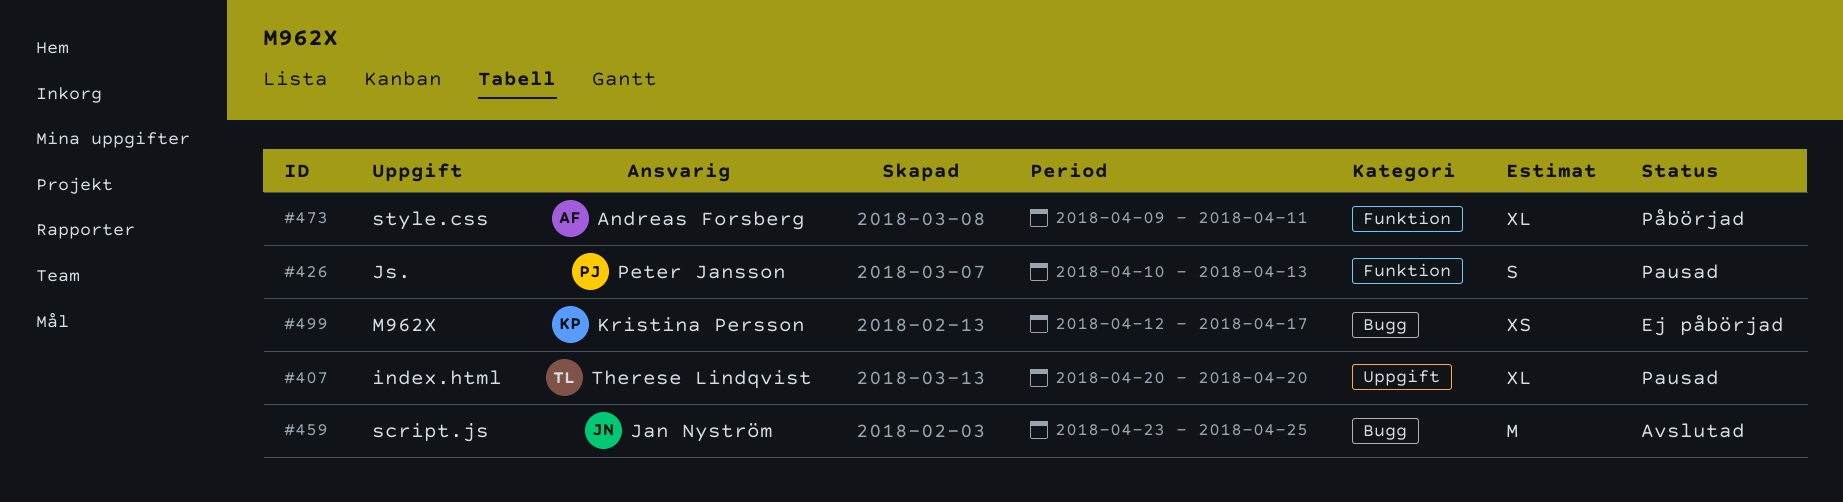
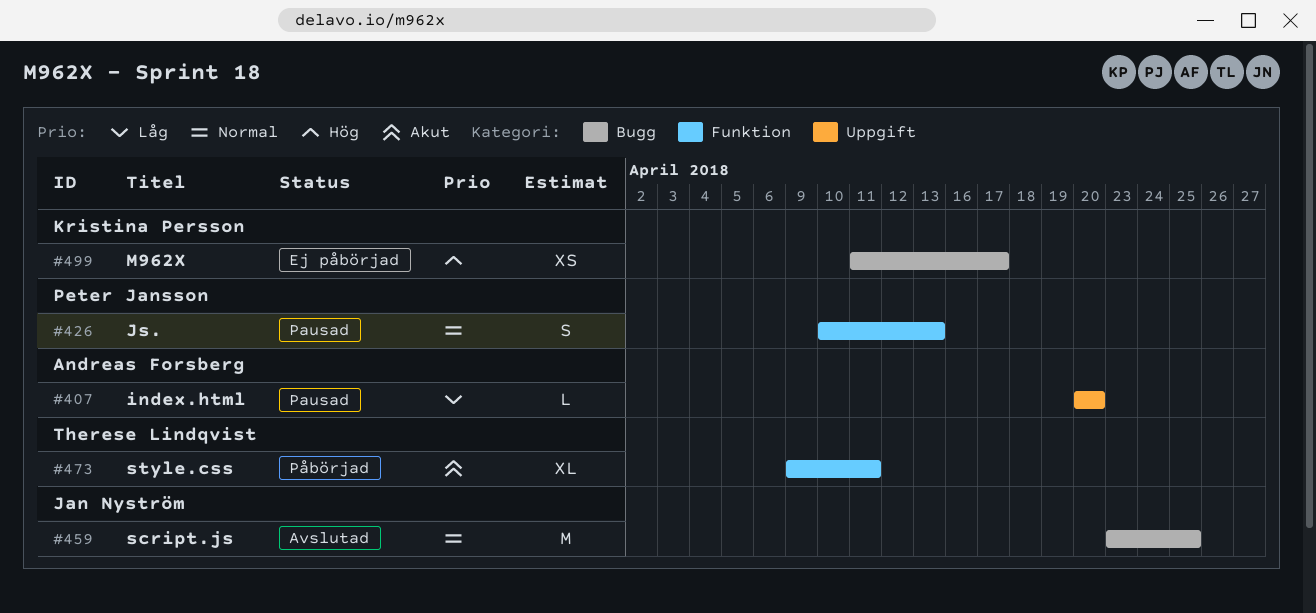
#407, owner: Therese Lindqvist -> Andreas Forsberg
#407, estimate: XL -> L
#473, owner: Andreas Forsberg -> Therese Lindqvist
#499, start: Apr 12 -> Apr 11

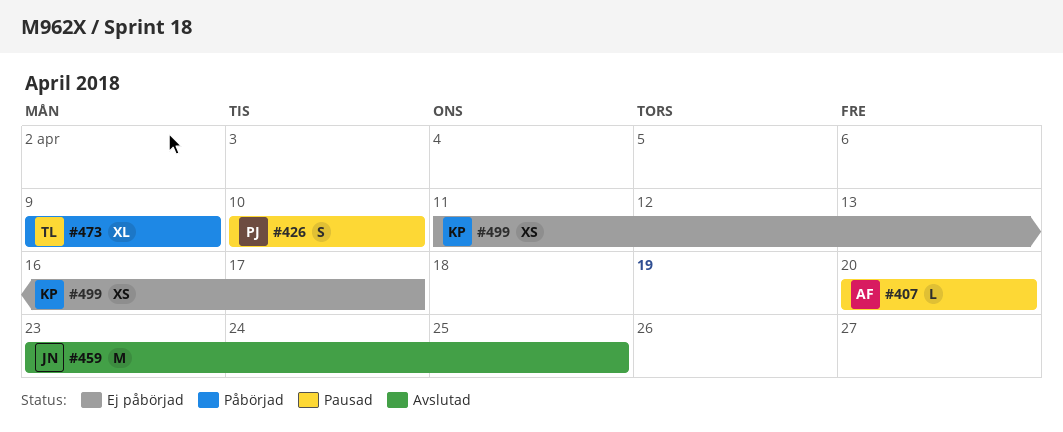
#426, due: Apr 13 -> Apr 10
#473, due: Apr 11 -> Apr 9

